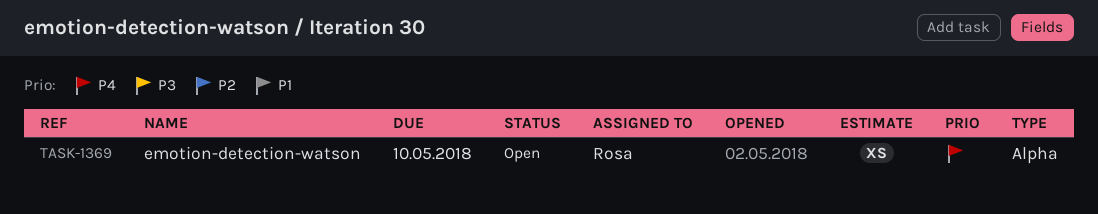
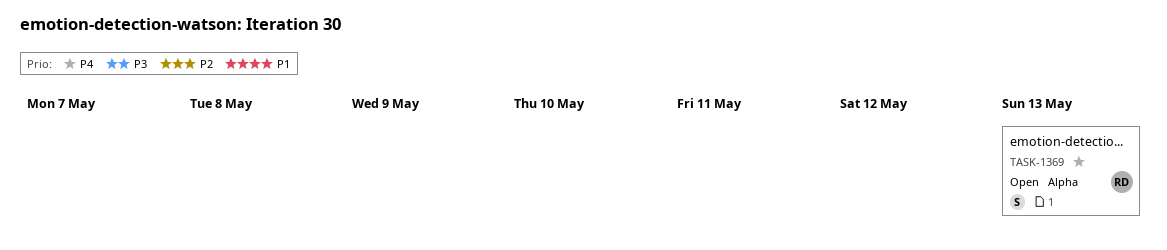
TASK-1369, estimate: XS -> S
TASK-1369, due: May 10 -> May 13

